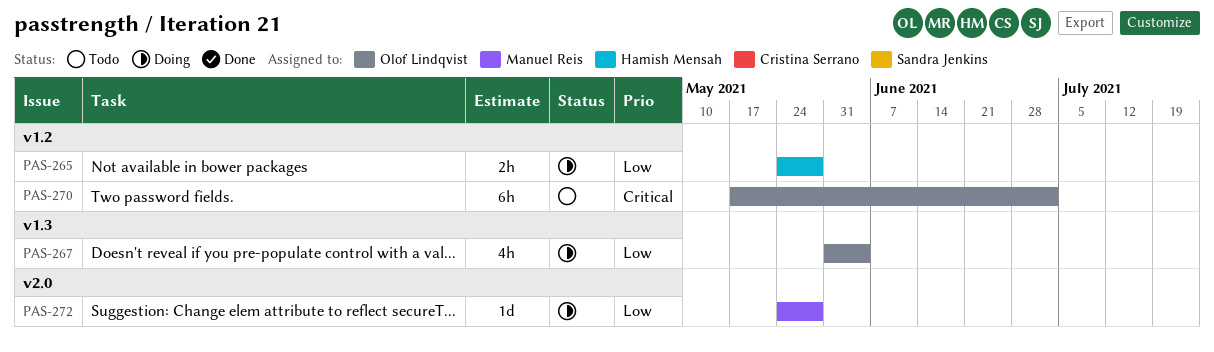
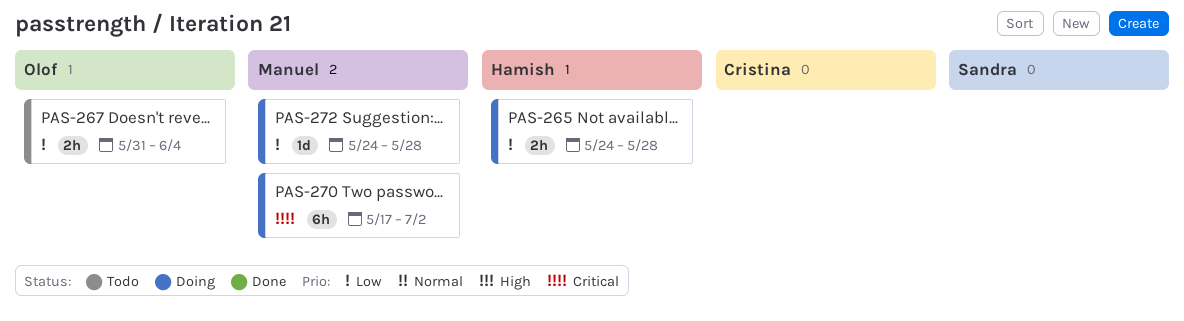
PAS-267, status: Doing -> Todo
PAS-267, estimate: 4h -> 2h
PAS-270, status: Todo -> Doing
PAS-270, owner: Olof Lindqvist -> Manuel Reis

